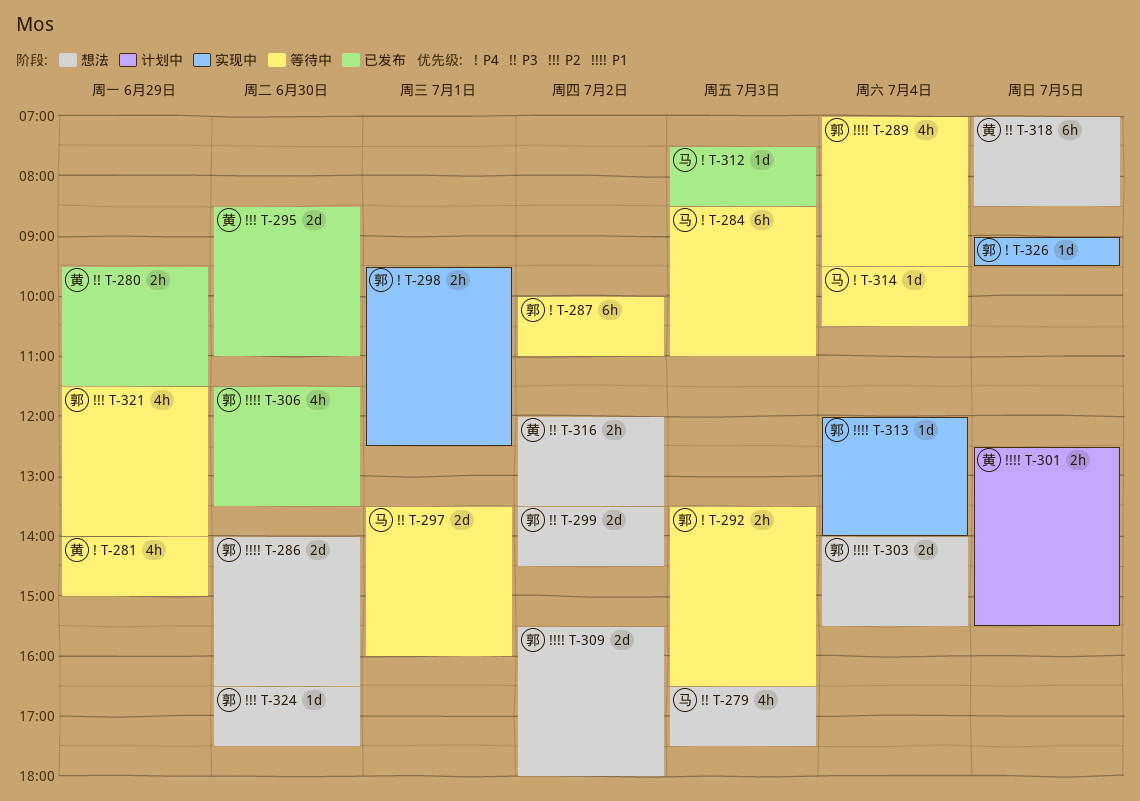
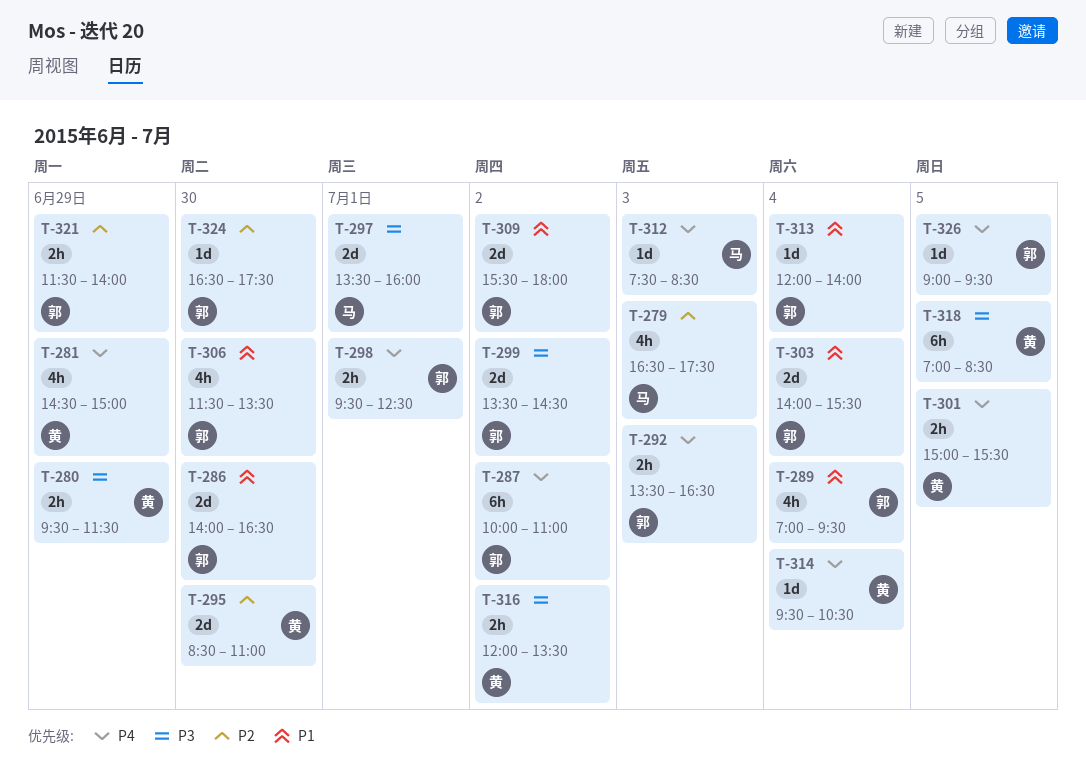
T-279, priority: P3 -> P2
T-281, begins: 14:00 -> 14:30
T-284: present -> none
T-301, priority: P1 -> P4
T-301, begins: 12:30 -> 15:00
T-314, owner: 马 -> 黄
T-321, estimate: 4h -> 2h

